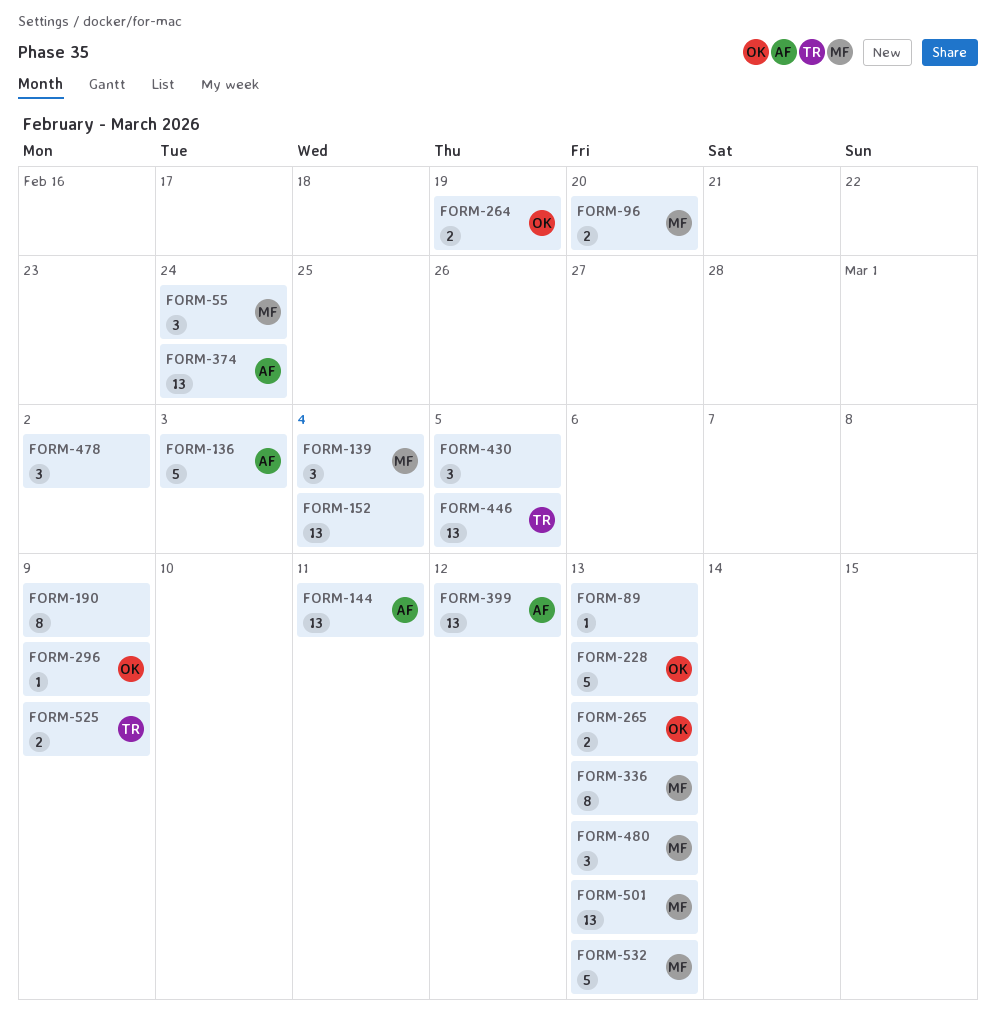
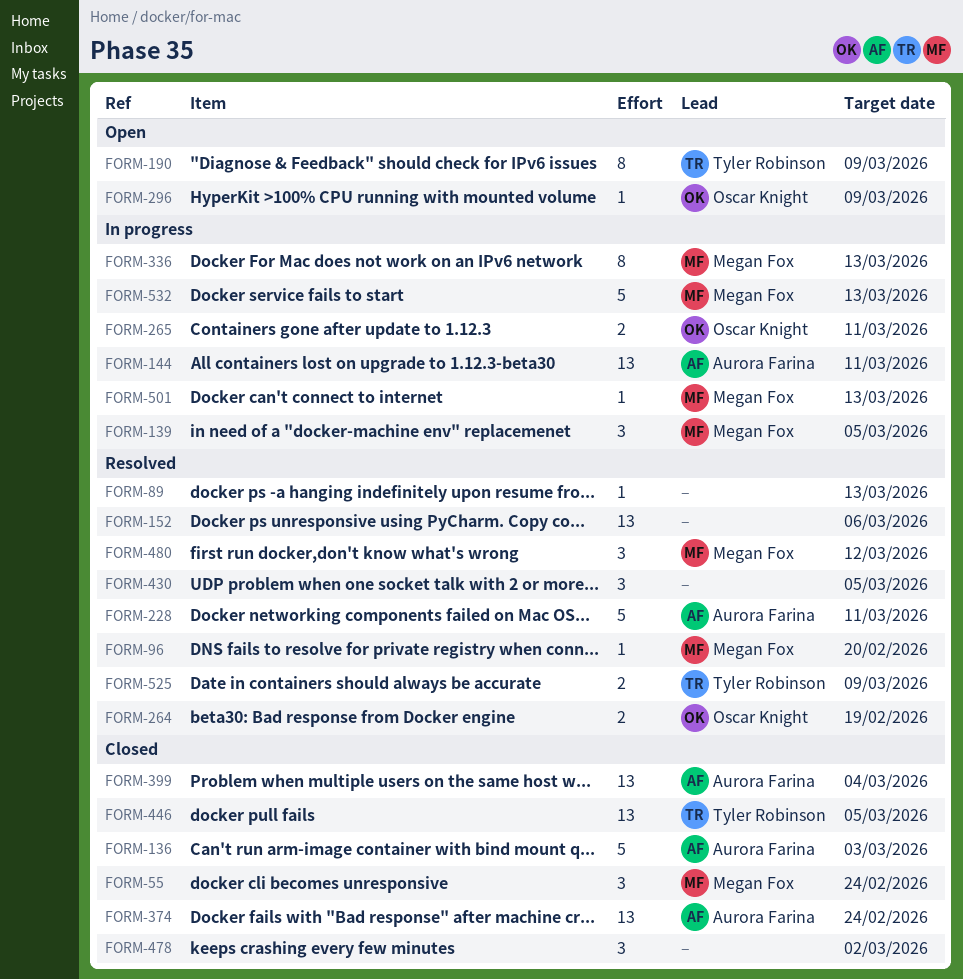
FORM-96, estimate: 2 -> 1
FORM-139, due: Mar 4 -> Mar 5
FORM-152, due: Mar 4 -> Mar 6
FORM-190, owner: none -> Tyler Robinson
FORM-228, owner: Oscar Knight -> Aurora Farina
FORM-228, due: Mar 13 -> Mar 11
FORM-265, due: Mar 13 -> Mar 11
FORM-399, due: Mar 12 -> Mar 4
FORM-480, due: Mar 13 -> Mar 12
FORM-501, estimate: 13 -> 1

